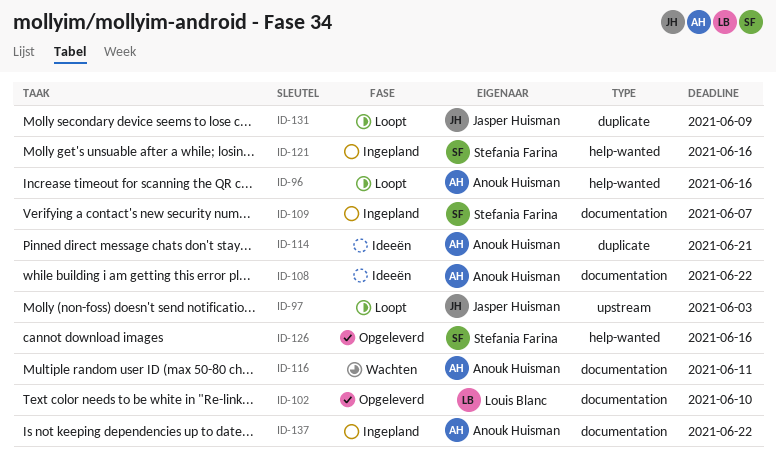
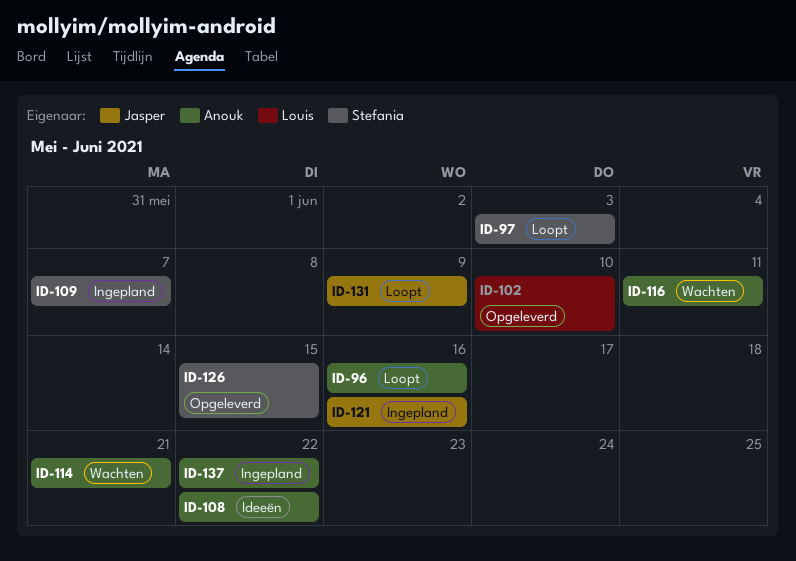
ID-97, owner: Jasper Huisman -> Stefania Farina
ID-114, status: Ideeën -> Wachten
ID-121, owner: Stefania Farina -> Jasper Huisman
ID-126, due: Jun 16 -> Jun 15

